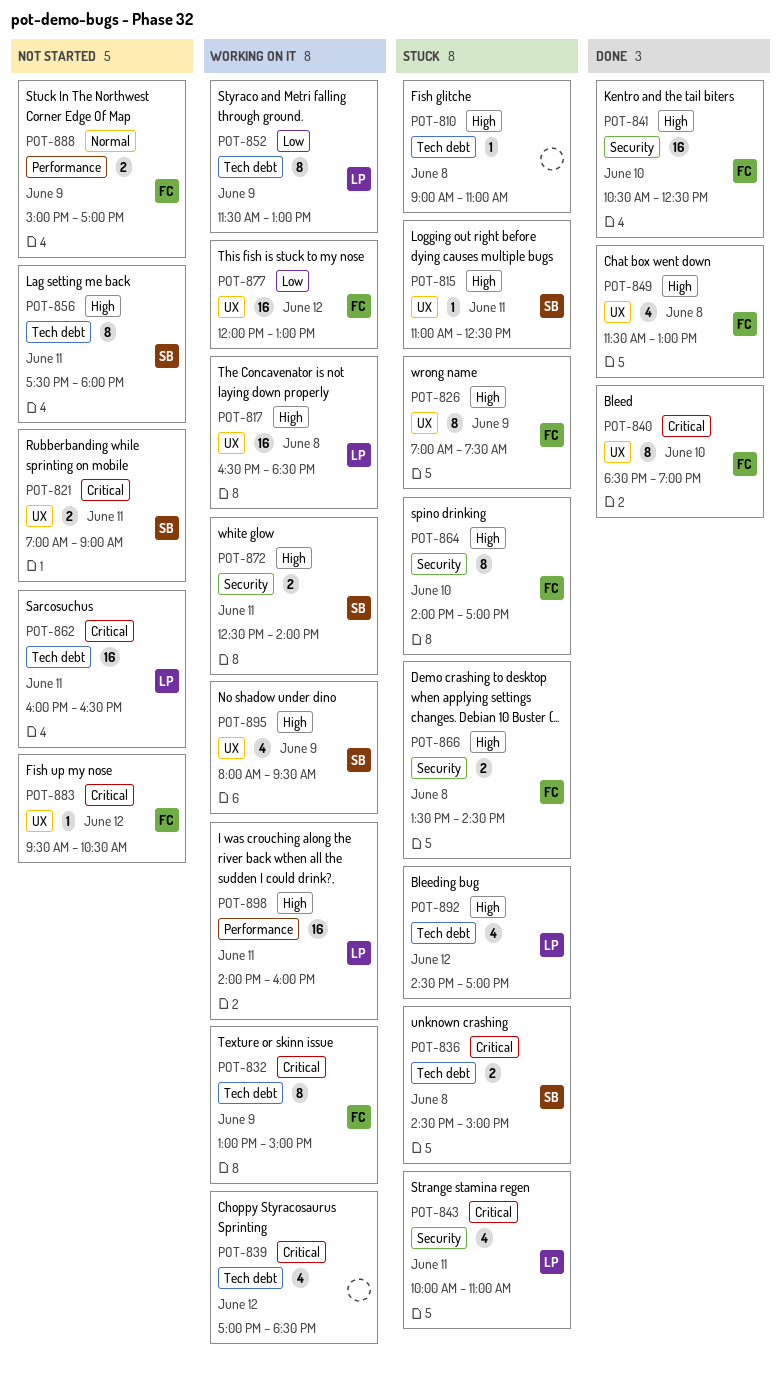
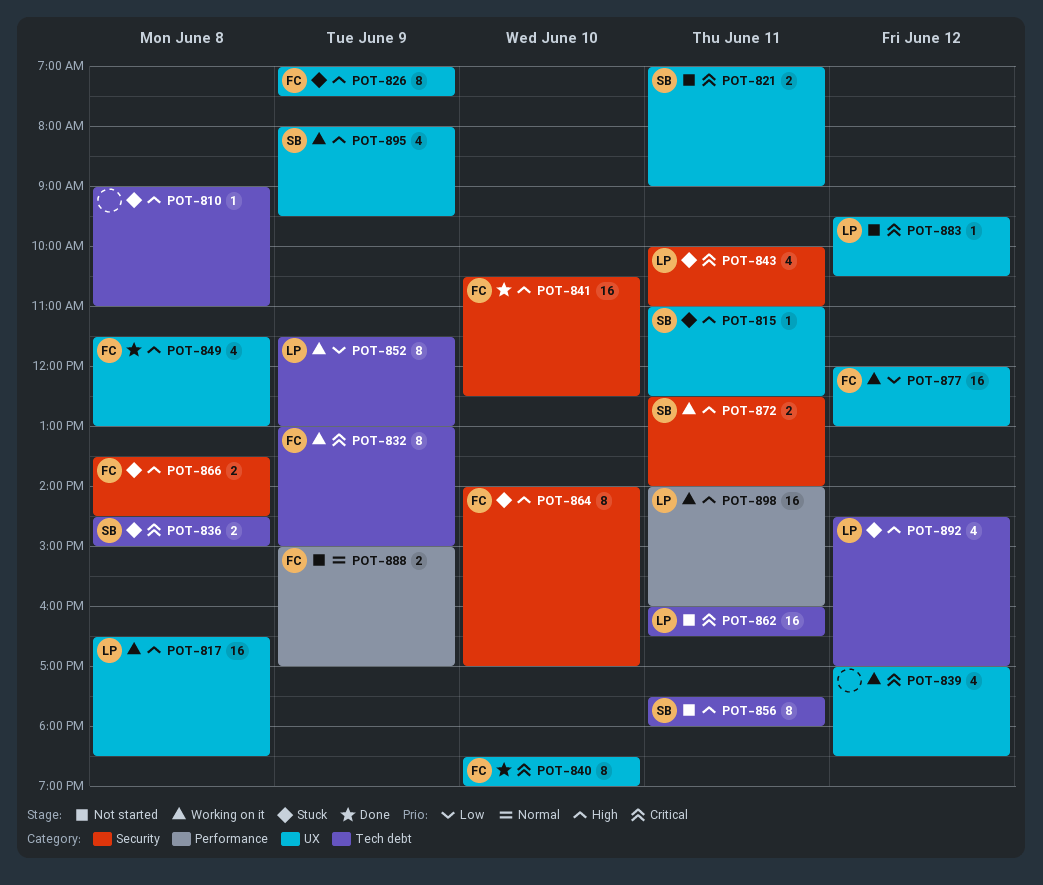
POT-839, label: Tech debt -> UX
POT-883, owner: FC -> LP

